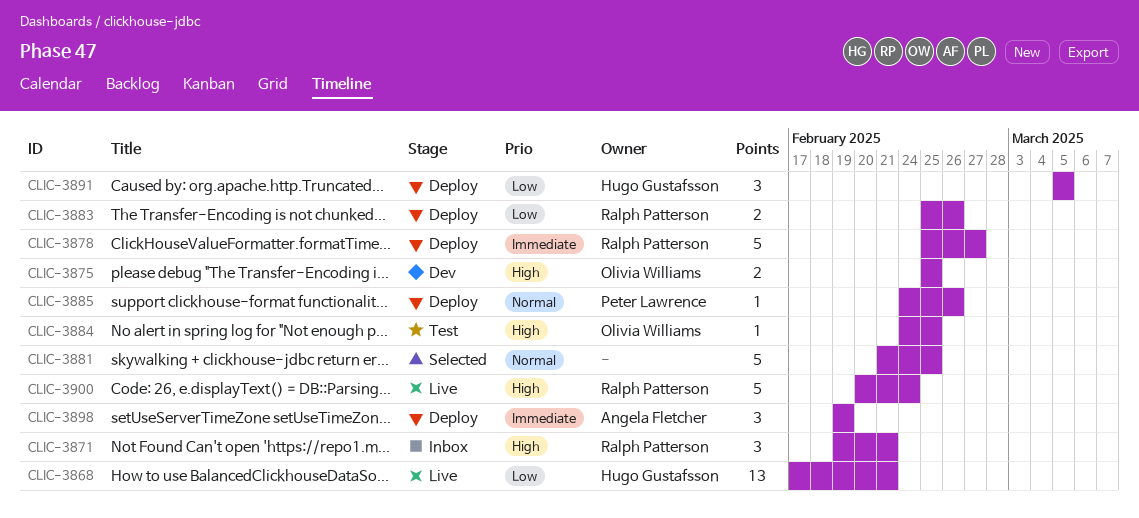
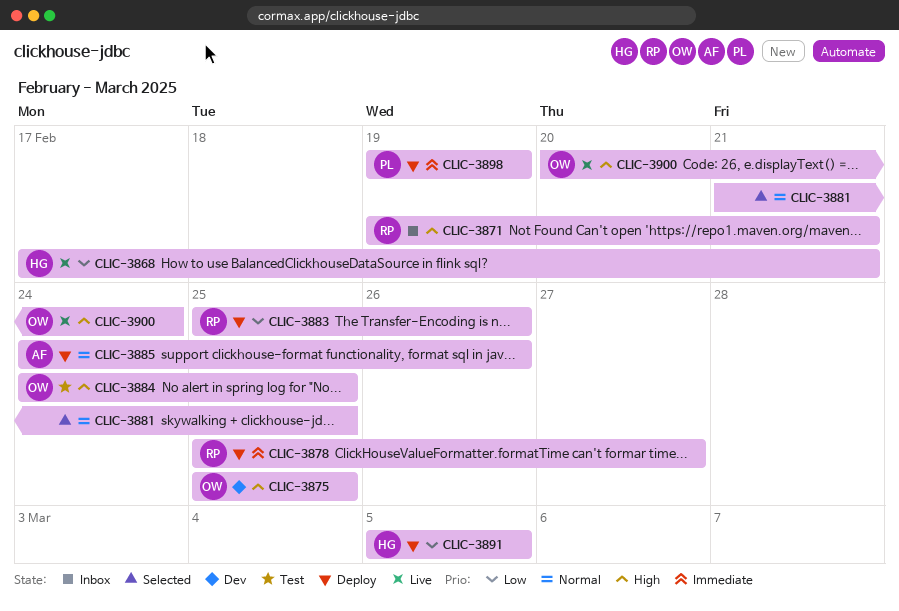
CLIC-3885, owner: Peter Lawrence -> Angela Fletcher
CLIC-3898, owner: Angela Fletcher -> Peter Lawrence
CLIC-3900, owner: Ralph Patterson -> Olivia Williams

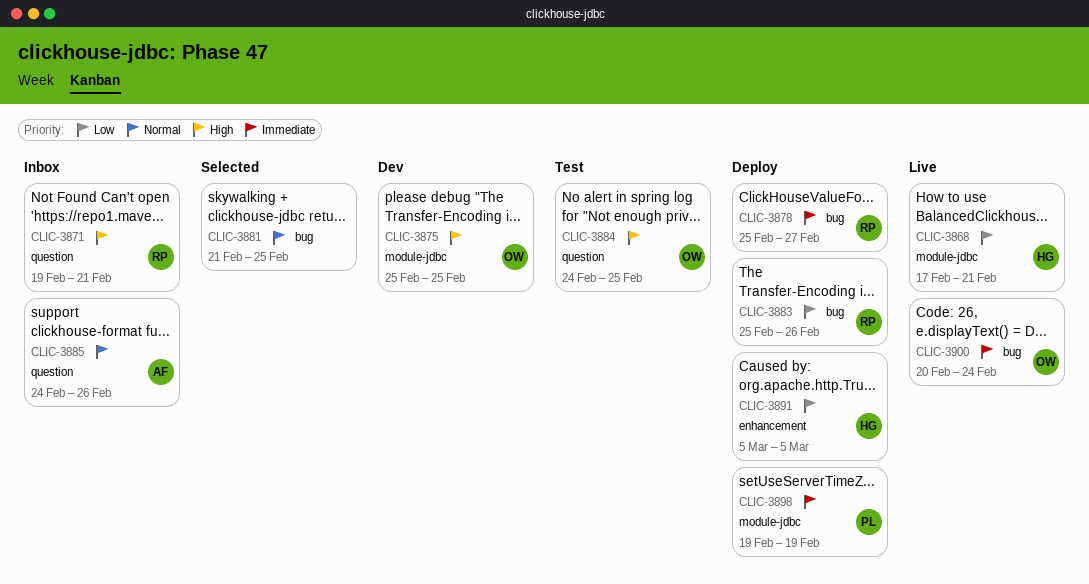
CLIC-3885, status: Deploy -> Inbox
CLIC-3900, priority: High -> Immediate

